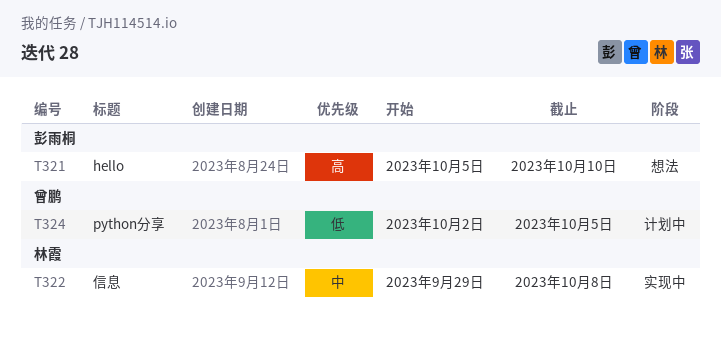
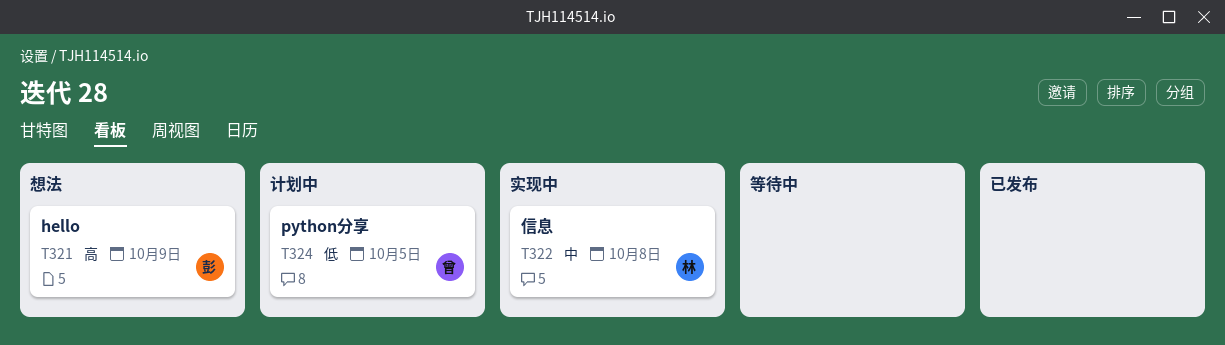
T321, due: Oct 10 -> Oct 9

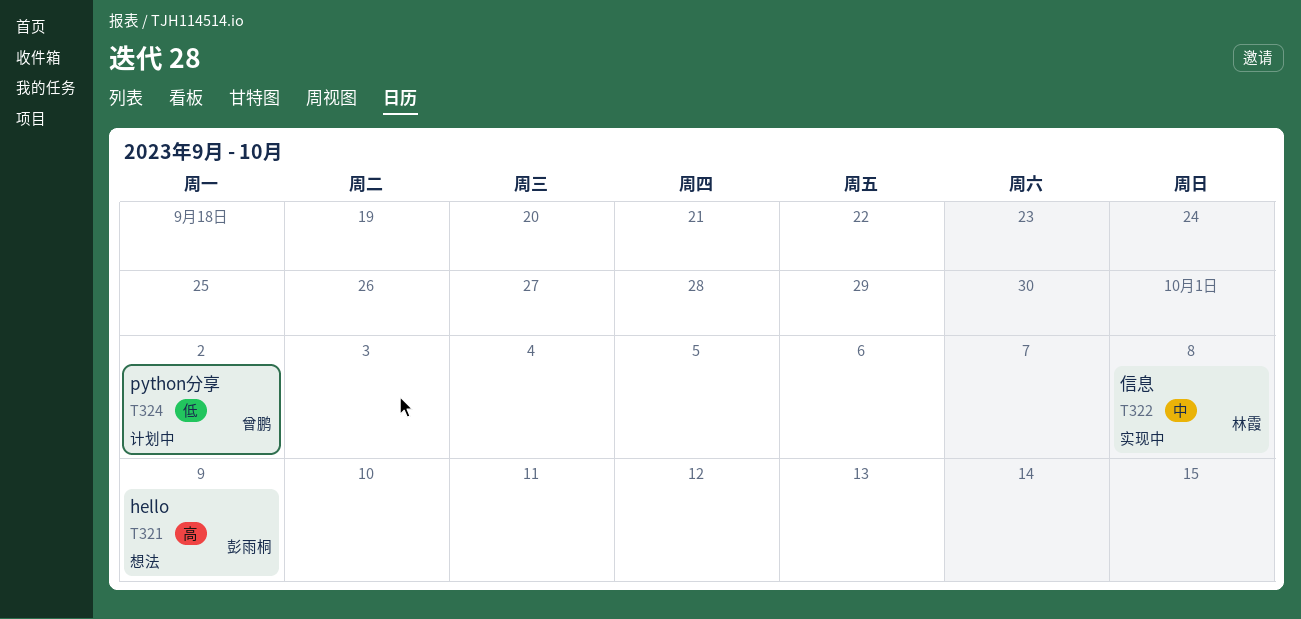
T324, due: Oct 5 -> Oct 2

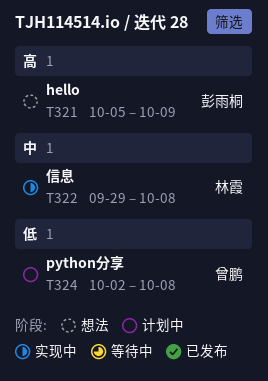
T324, due: Oct 2 -> Oct 8

